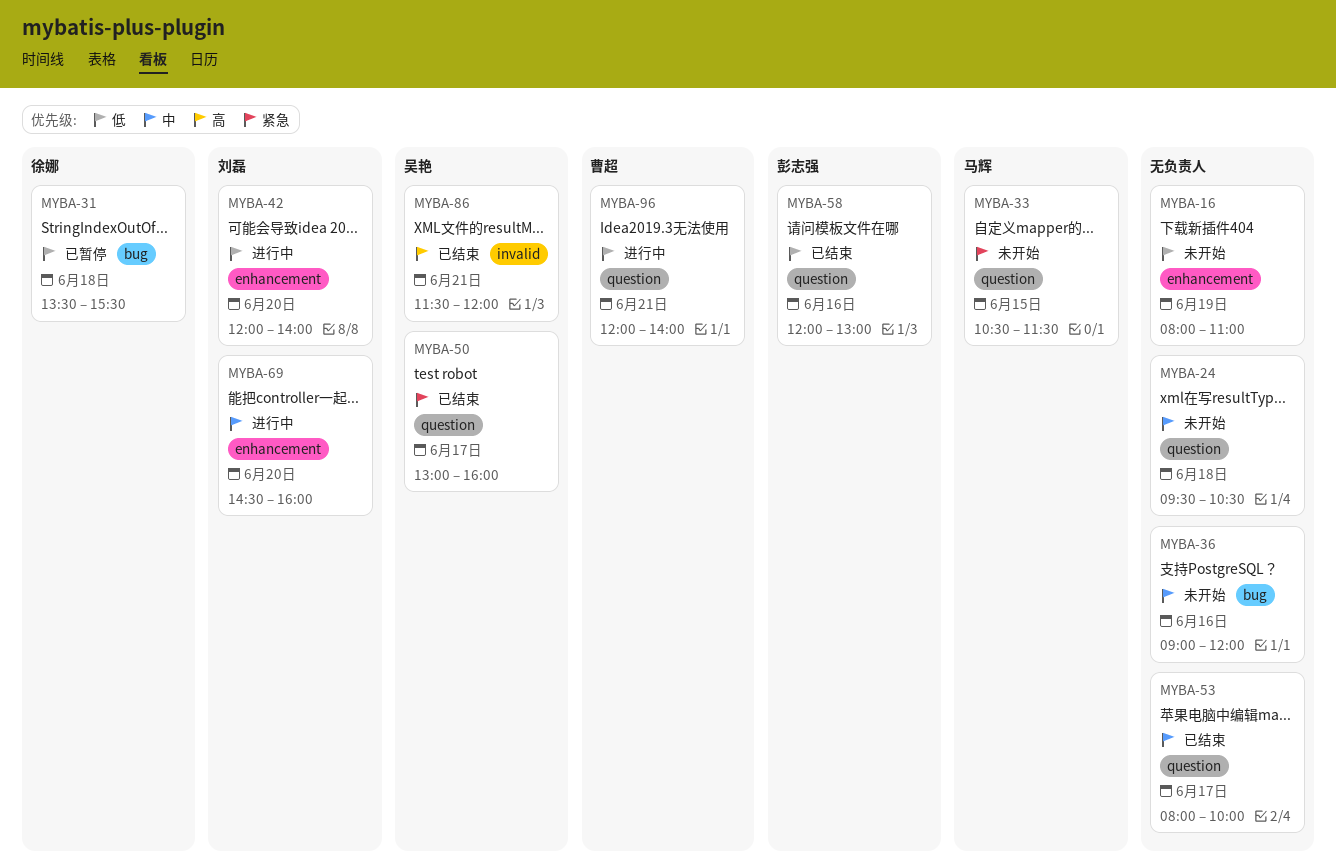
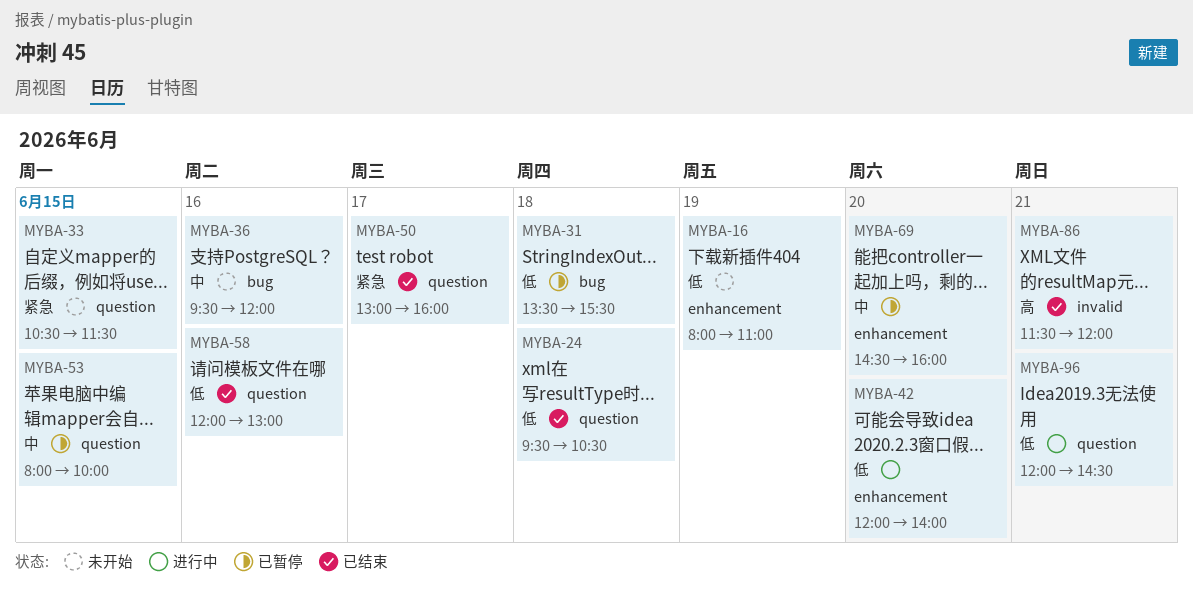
MYBA-24, status: 未开始 -> 已结束
MYBA-24, priority: 中 -> 低
MYBA-36, begins: 09:00 -> 09:30
MYBA-53, status: 已结束 -> 已暂停
MYBA-53, day: Jun 17 -> Jun 15
MYBA-69, status: 进行中 -> 已暂停
MYBA-96, ends: 14:00 -> 14:30

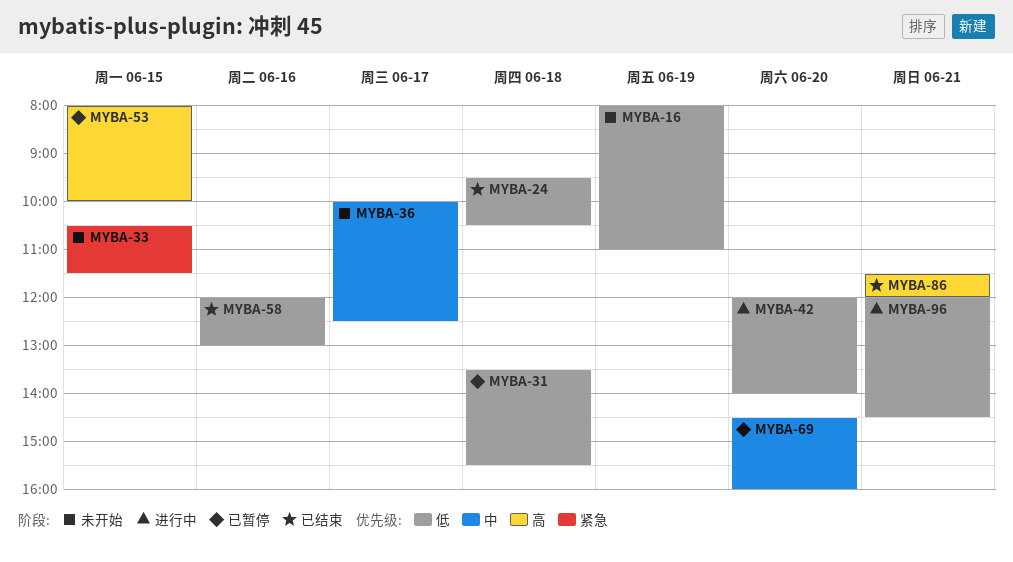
MYBA-36, day: Jun 16 -> Jun 17
MYBA-36, begins: 09:30 -> 10:00
MYBA-36, ends: 12:00 -> 12:30
MYBA-50: present -> none
MYBA-53, priority: 中 -> 高

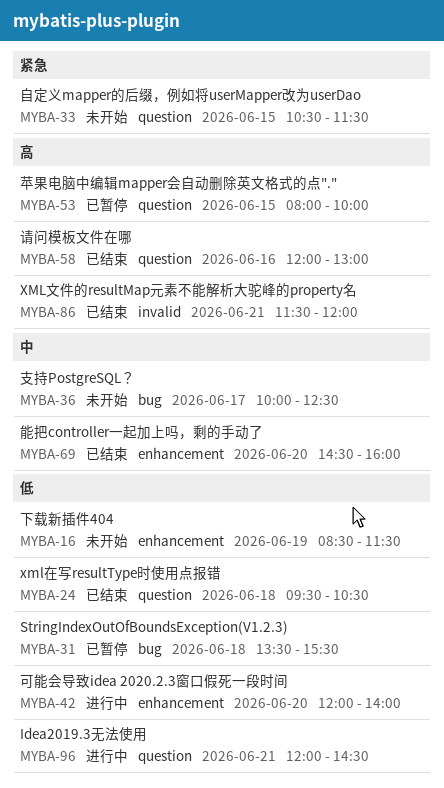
MYBA-16, begins: 08:00 -> 08:30
MYBA-16, ends: 11:00 -> 11:30
MYBA-58, priority: 低 -> 高
MYBA-69, status: 已暂停 -> 已结束

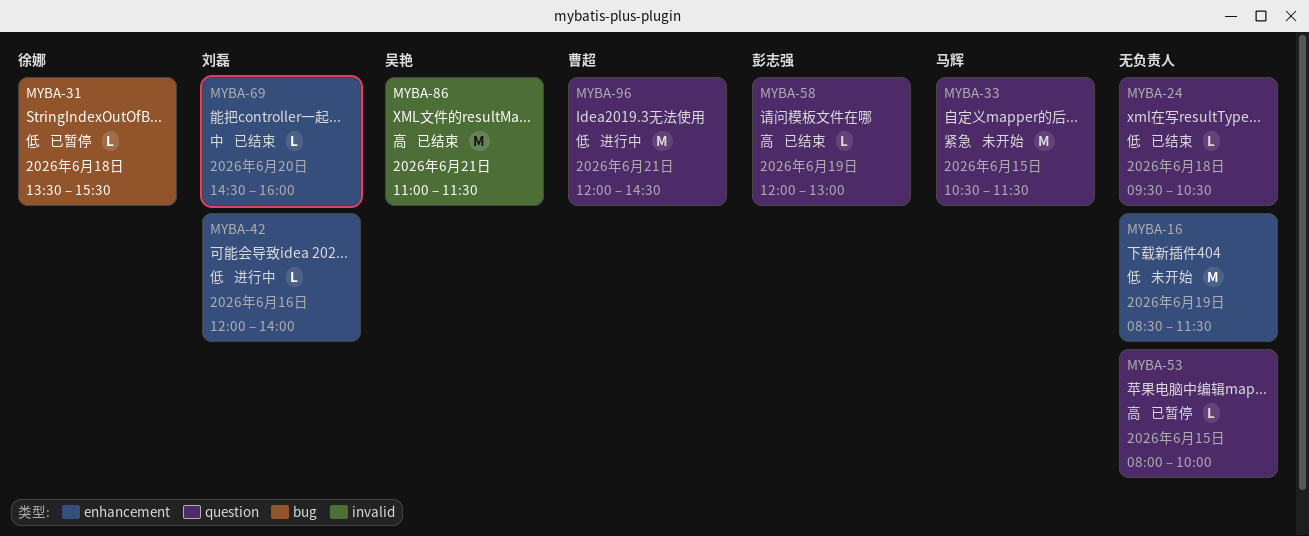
MYBA-36: present -> none
MYBA-42, day: Jun 20 -> Jun 16
MYBA-58, day: Jun 16 -> Jun 19
MYBA-86, begins: 11:30 -> 11:00
MYBA-86, ends: 12:00 -> 11:30

